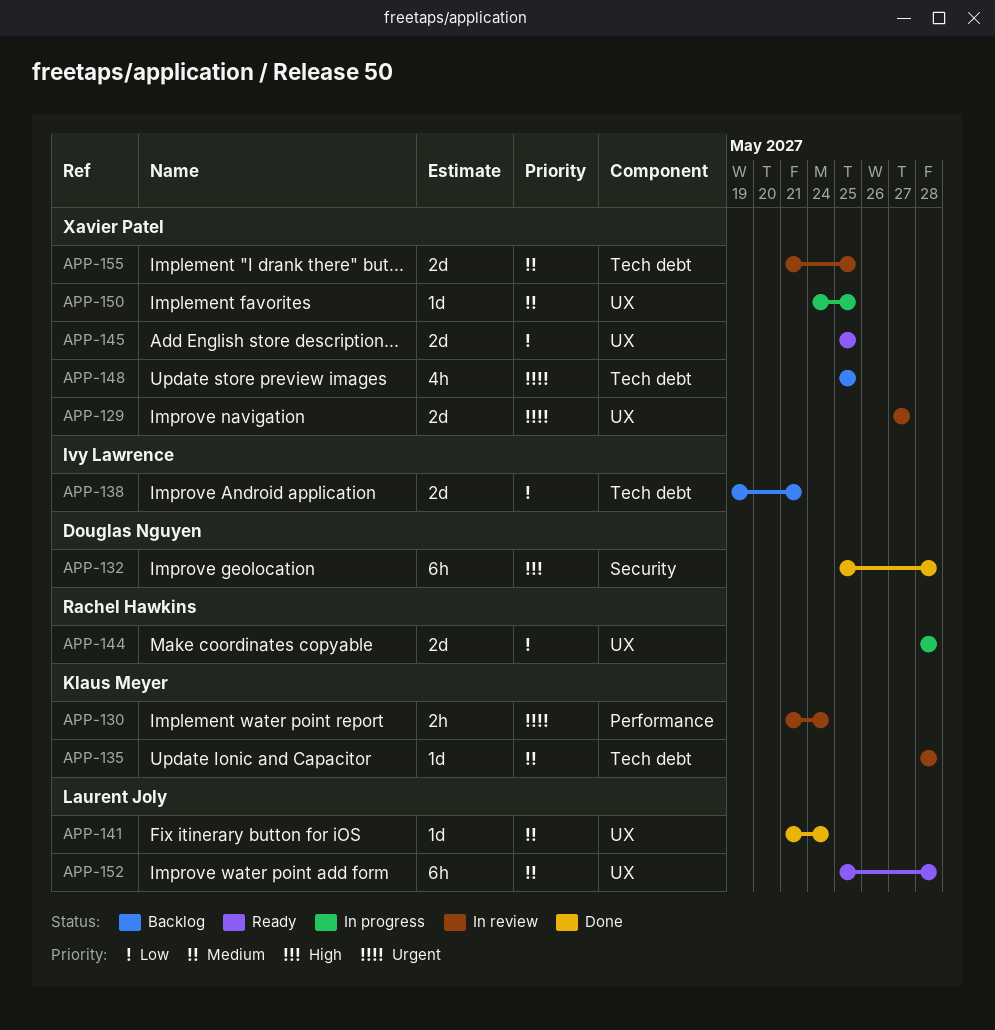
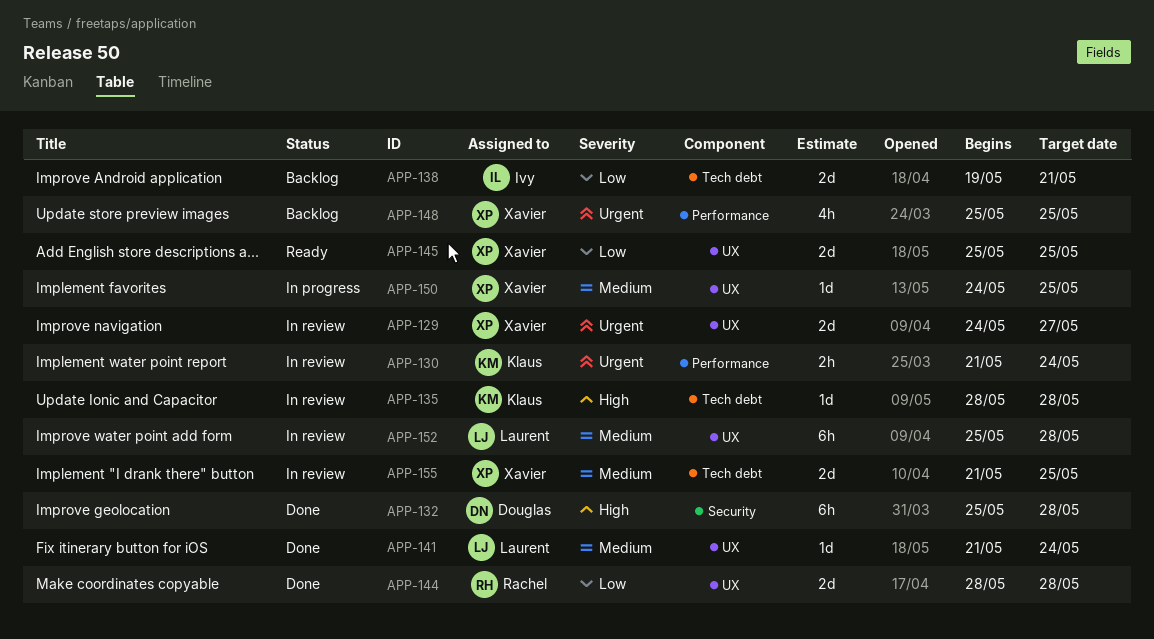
APP-129, start: May 27 -> May 24
APP-135, priority: Medium -> High
APP-144, status: In progress -> Done
APP-148, label: Tech debt -> Performance
APP-152, status: Ready -> In review

